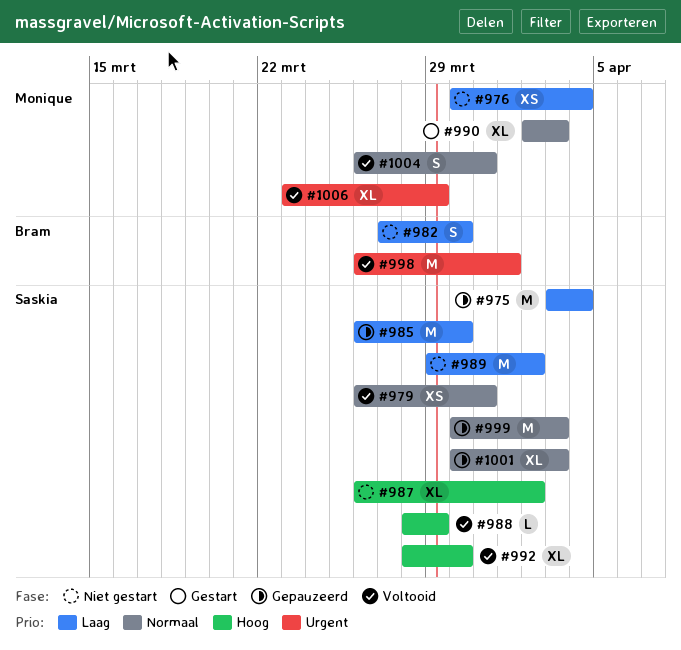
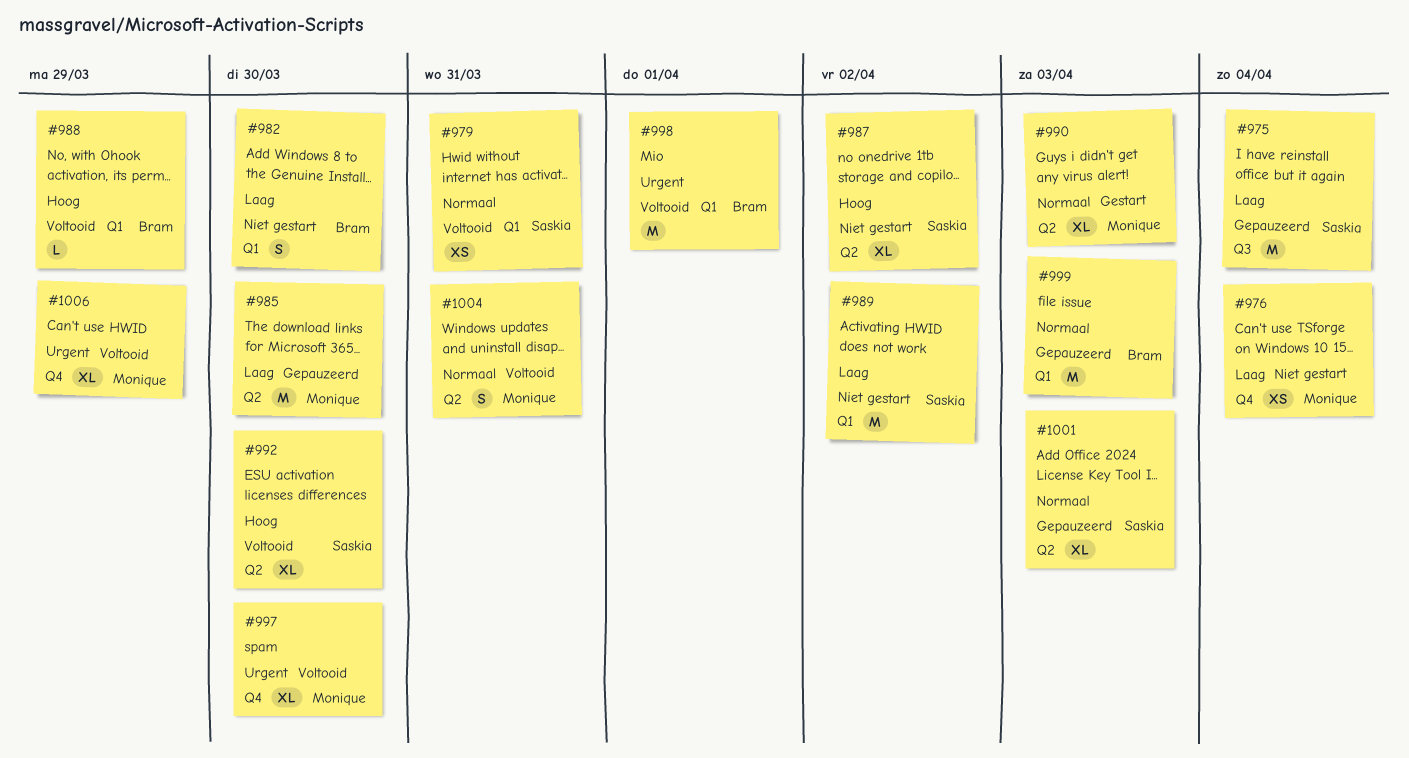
#985, owner: Saskia -> Monique
#988, owner: Saskia -> Bram
#997: none -> present
#999, owner: Saskia -> Bram

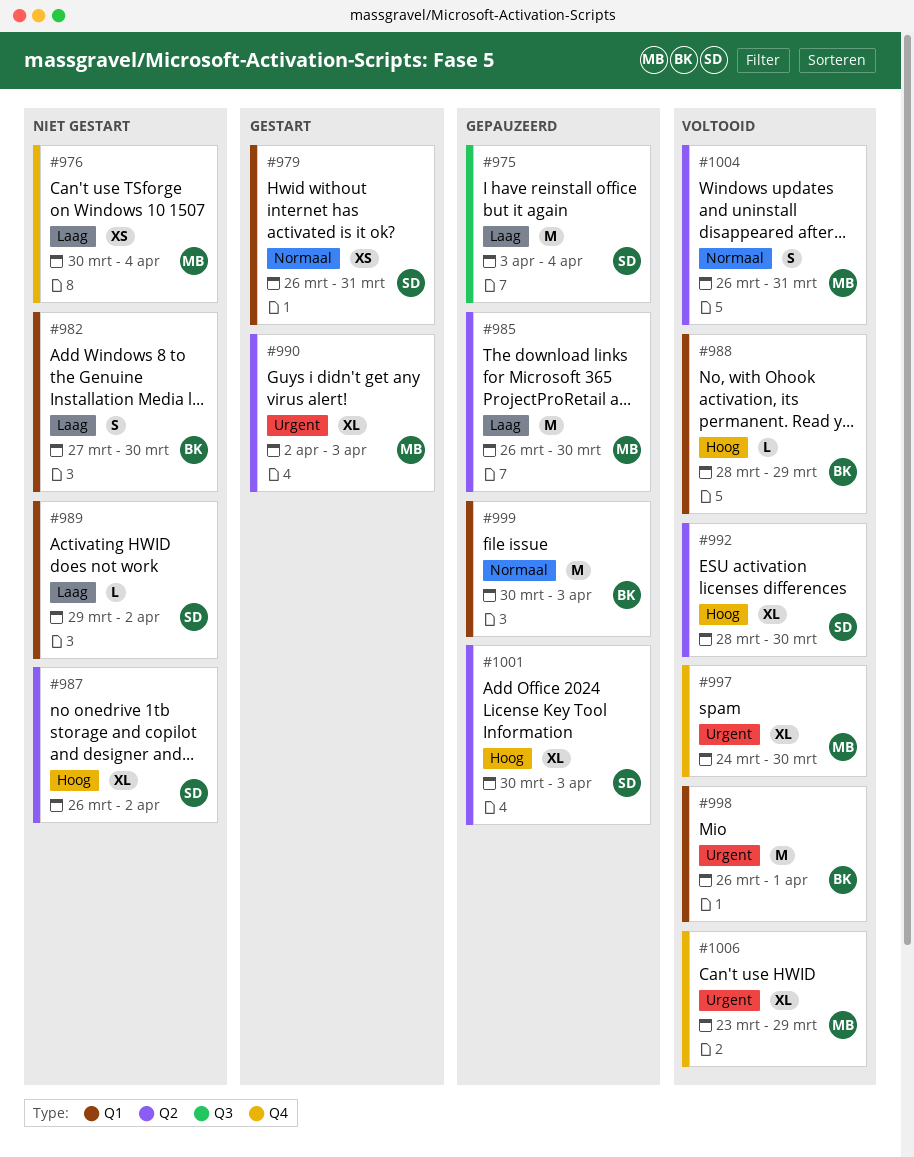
#979, status: Voltooid -> Gestart
#989, estimate: M -> L
#990, priority: Normaal -> Urgent
#1001, priority: Normaal -> Hoog

